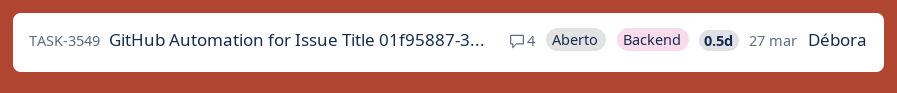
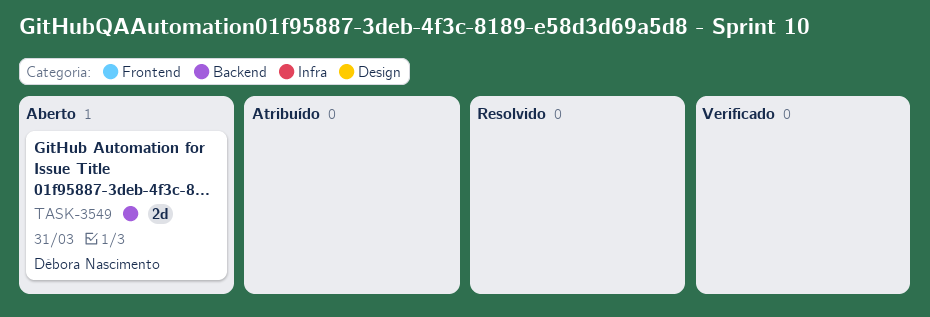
TASK-3549, estimate: 0.5d -> 2d
TASK-3549, due: Mar 27 -> Mar 31

